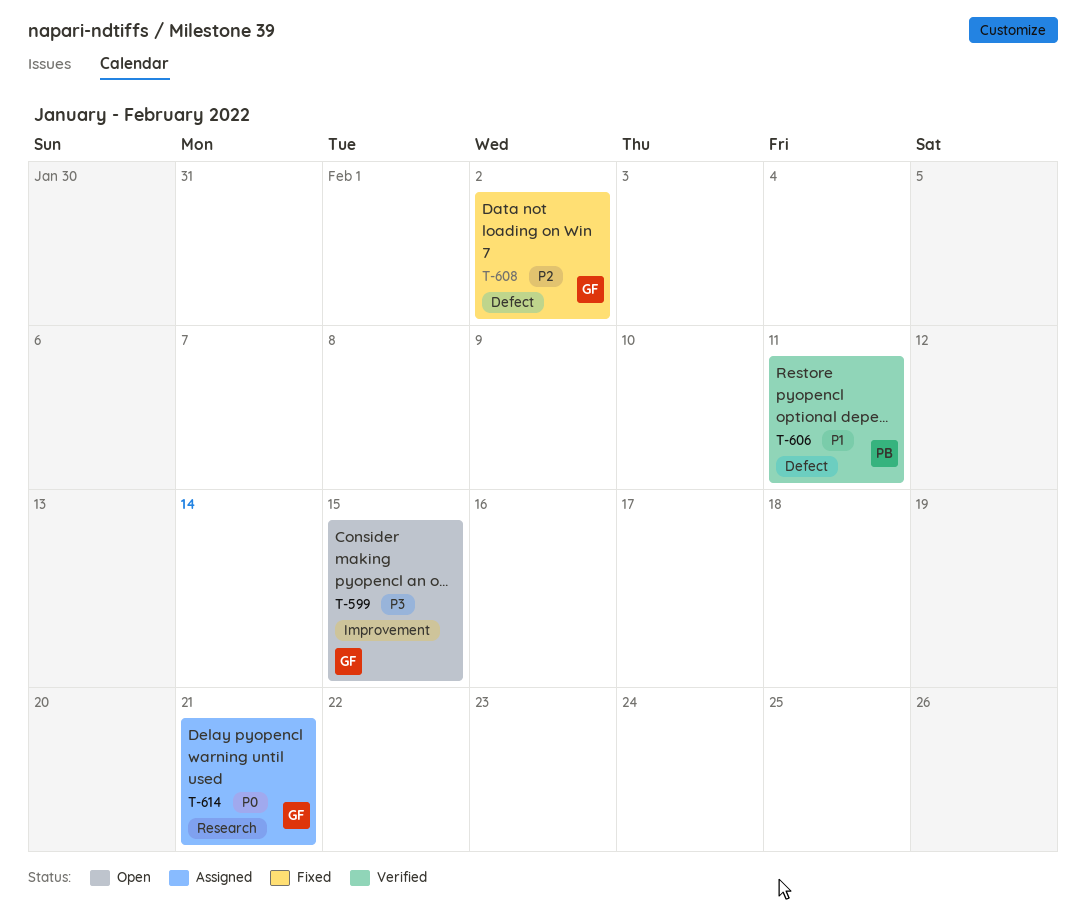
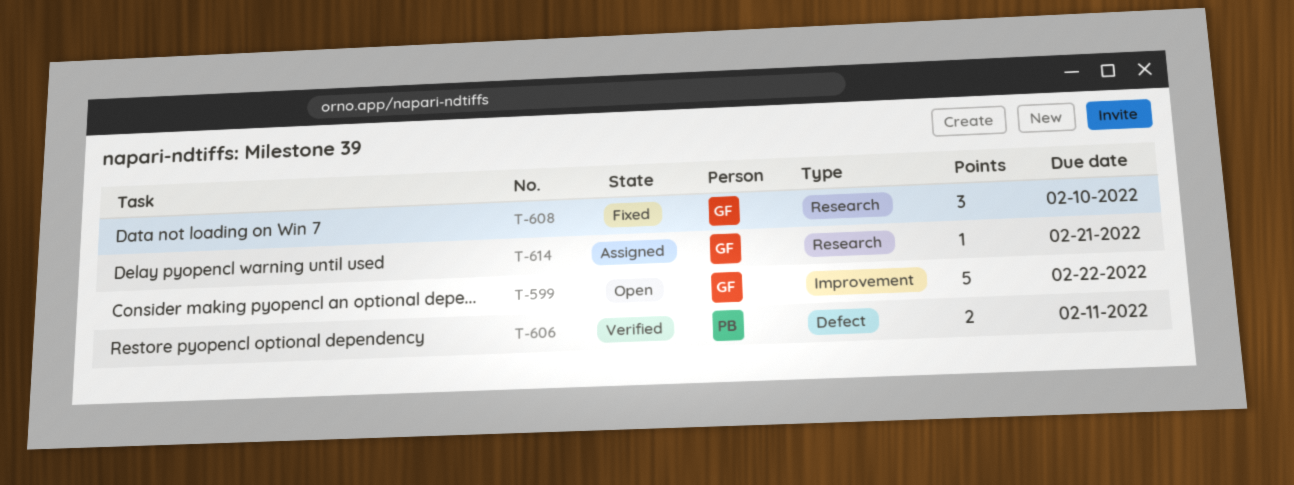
T-599, due: Feb 15 -> Feb 22
T-608, label: Defect -> Research
T-608, due: Feb 2 -> Feb 10

